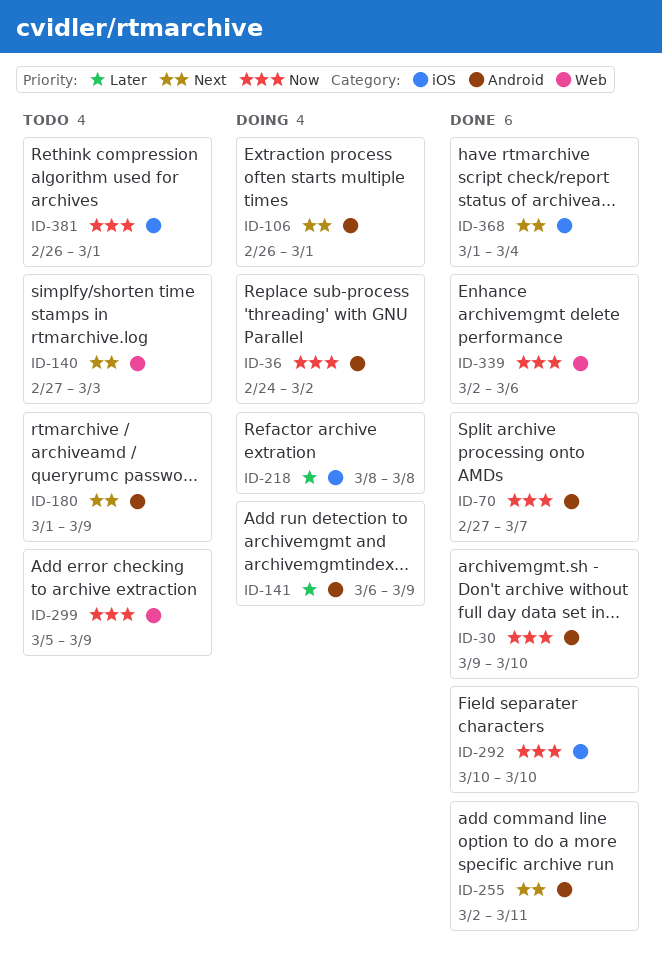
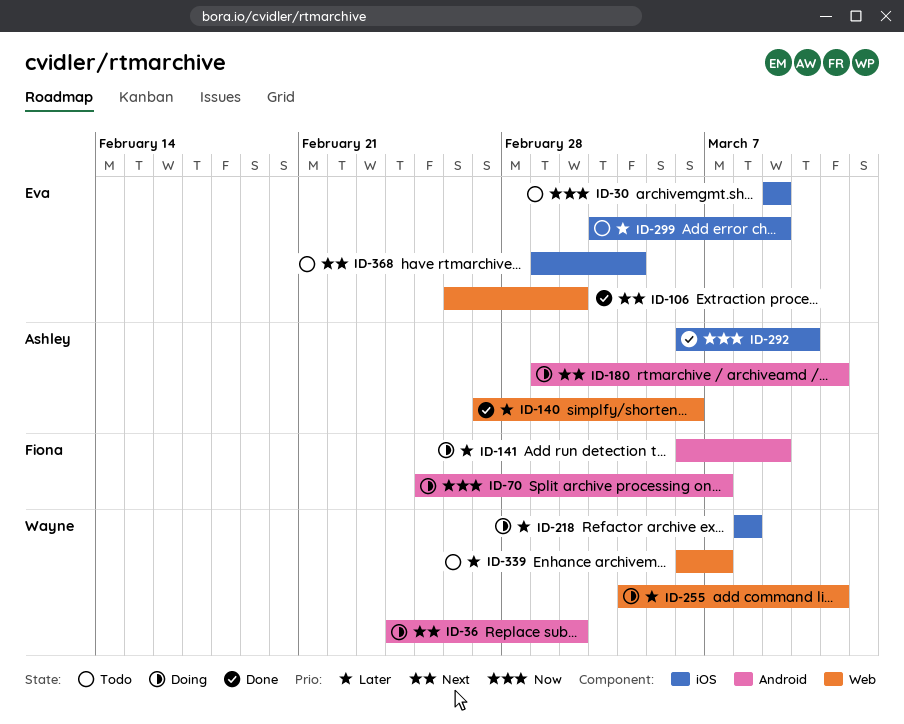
ID-30, status: Done -> Todo
ID-30, label: Android -> iOS
ID-30, due: Mar 10 -> Mar 9
ID-36, priority: Now -> Next
ID-70, status: Done -> Doing
ID-70, start: Feb 27 -> Feb 25
ID-106, status: Doing -> Done
ID-106, label: Android -> Web
ID-106, due: Mar 1 -> Mar 2
ID-140, status: Todo -> Done
ID-140, priority: Next -> Later
ID-140, due: Mar 3 -> Mar 6
ID-180, status: Todo -> Doing
ID-180, due: Mar 9 -> Mar 11
ID-255, status: Done -> Doing
ID-255, priority: Next -> Later
ID-255, label: Android -> Web
ID-255, start: Mar 2 -> Mar 4
ID-292, start: Mar 10 -> Mar 6
ID-299, priority: Now -> Later
ID-299, label: Web -> iOS
ID-299, start: Mar 5 -> Mar 3
ID-339, status: Done -> Todo
ID-339, priority: Now -> Later
ID-339, start: Mar 2 -> Mar 6
ID-339, due: Mar 6 -> Mar 7
ID-368, status: Done -> Todo
ID-381: present -> none

